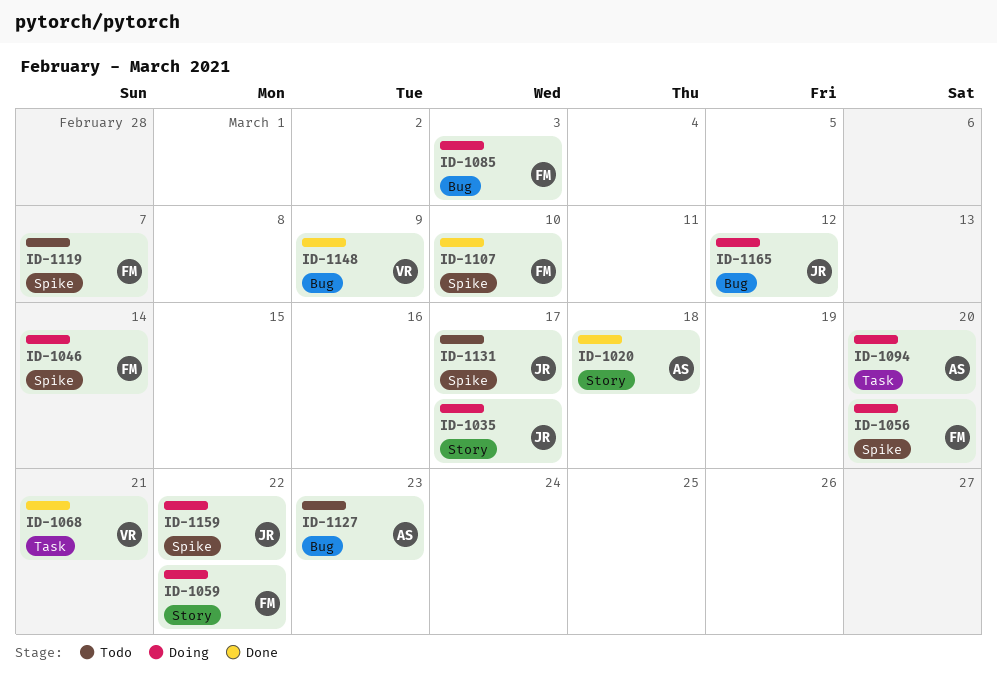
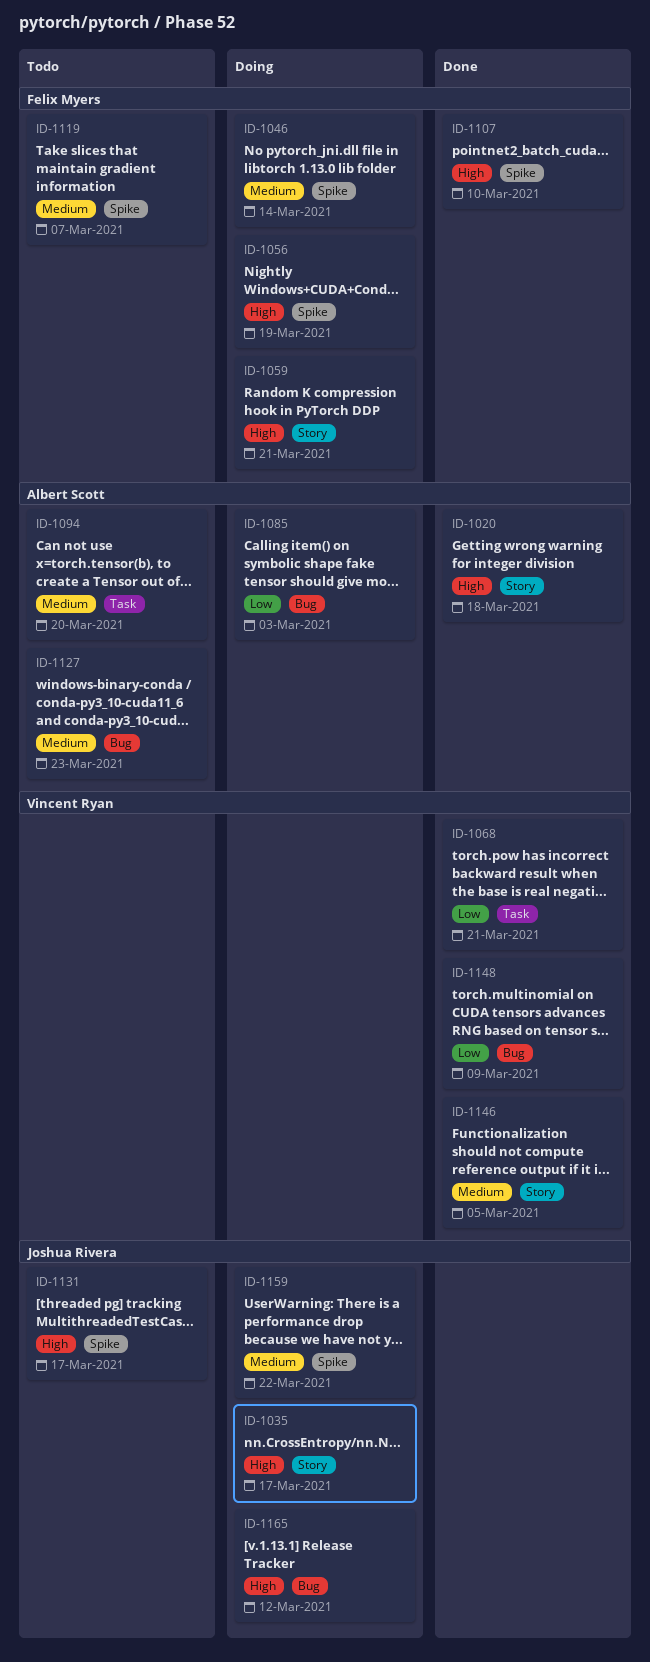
ID-1056, due: Mar 20 -> Mar 19
ID-1059, due: Mar 22 -> Mar 21
ID-1085, owner: Felix Myers -> Albert Scott
ID-1094, status: Doing -> Todo
ID-1146: none -> present

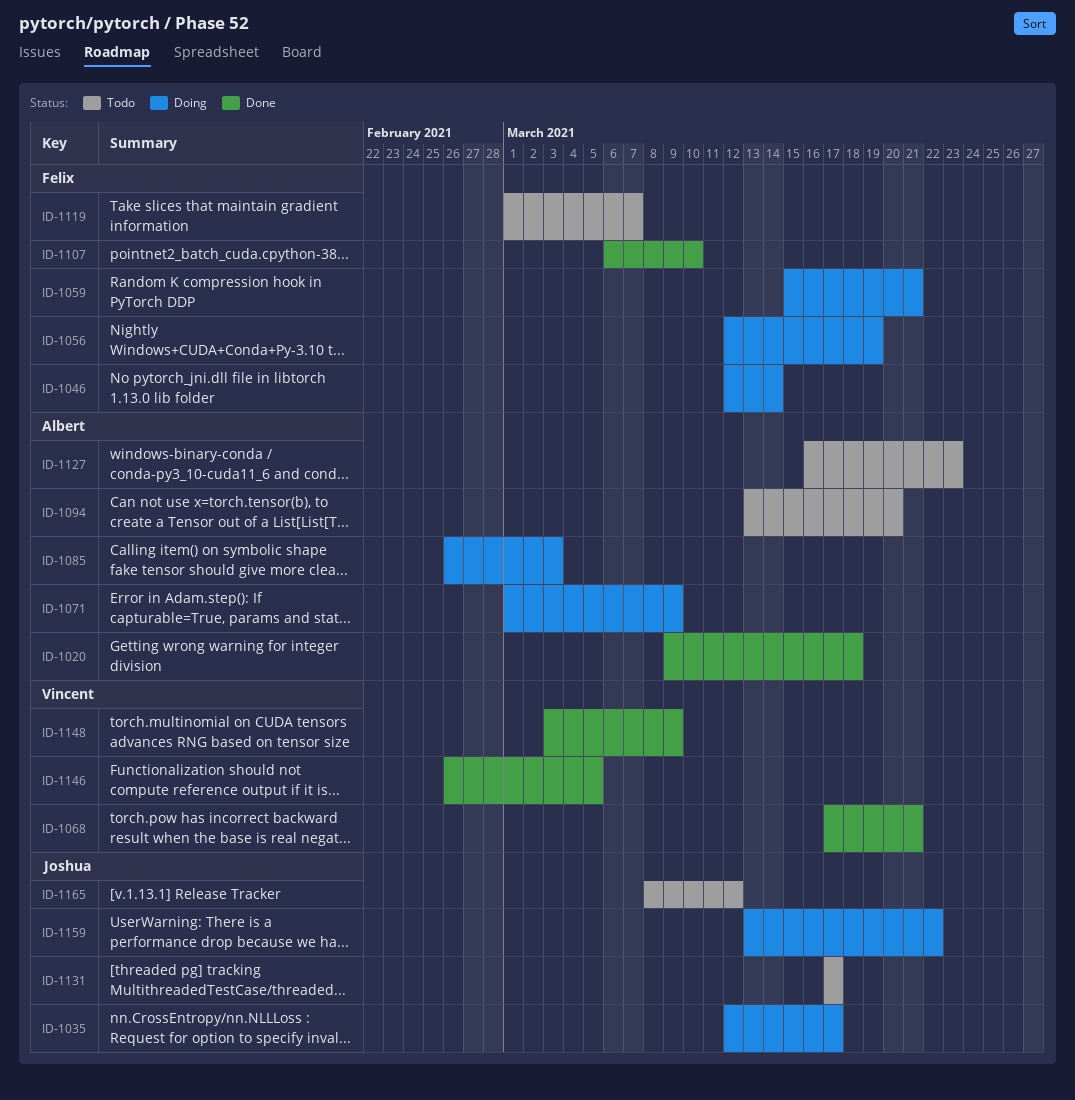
ID-1071: none -> present
ID-1165, status: Doing -> Todo

